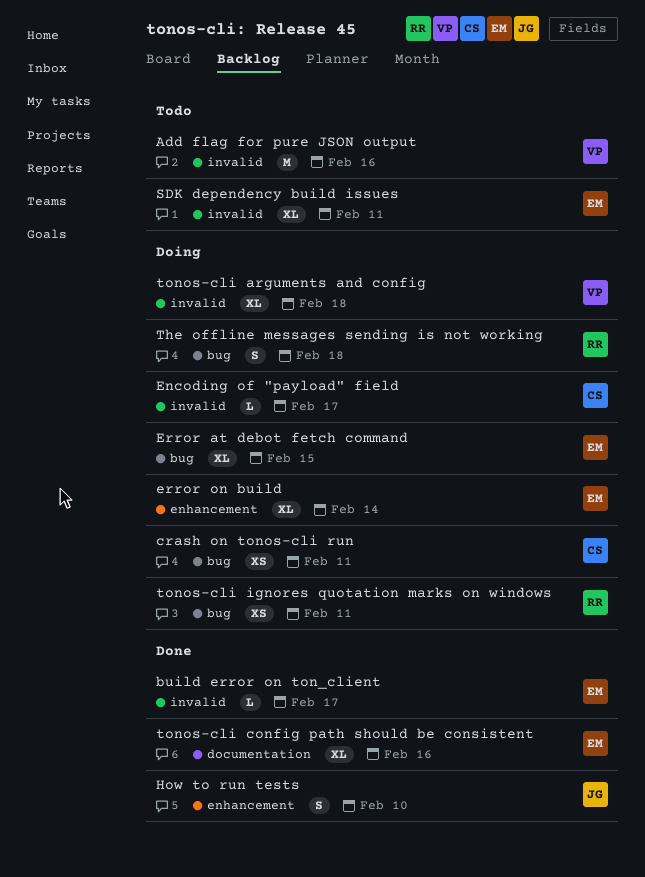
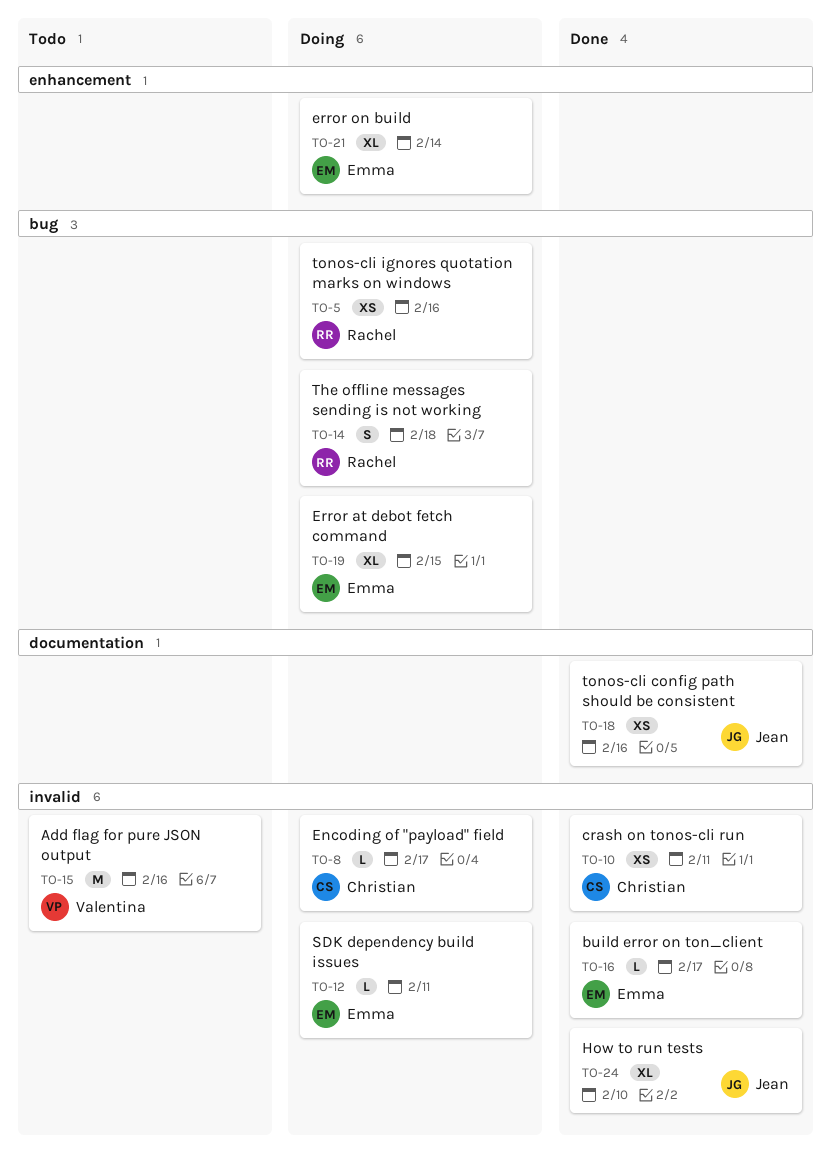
crash on tonos-cli run, status: Doing -> Done
crash on tonos-cli run, label: bug -> invalid
How to run tests, label: enhancement -> invalid
How to run tests, estimate: S -> XL
SDK dependency build issues, status: Todo -> Doing
SDK dependency build issues, estimate: XL -> L
tonos-cli arguments and config: present -> none
tonos-cli config path should be consistent, owner: Emma -> Jean
tonos-cli config path should be consistent, estimate: XL -> XS
tonos-cli ignores quotation marks on windows, due: Feb 11 -> Feb 16

